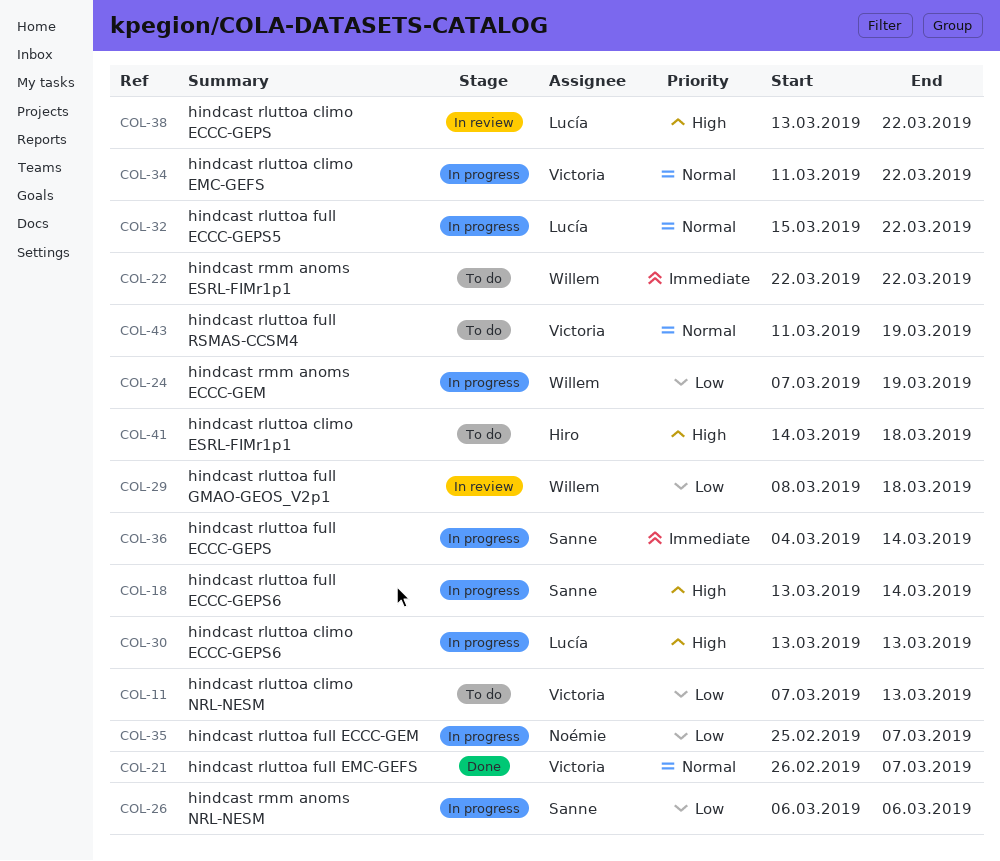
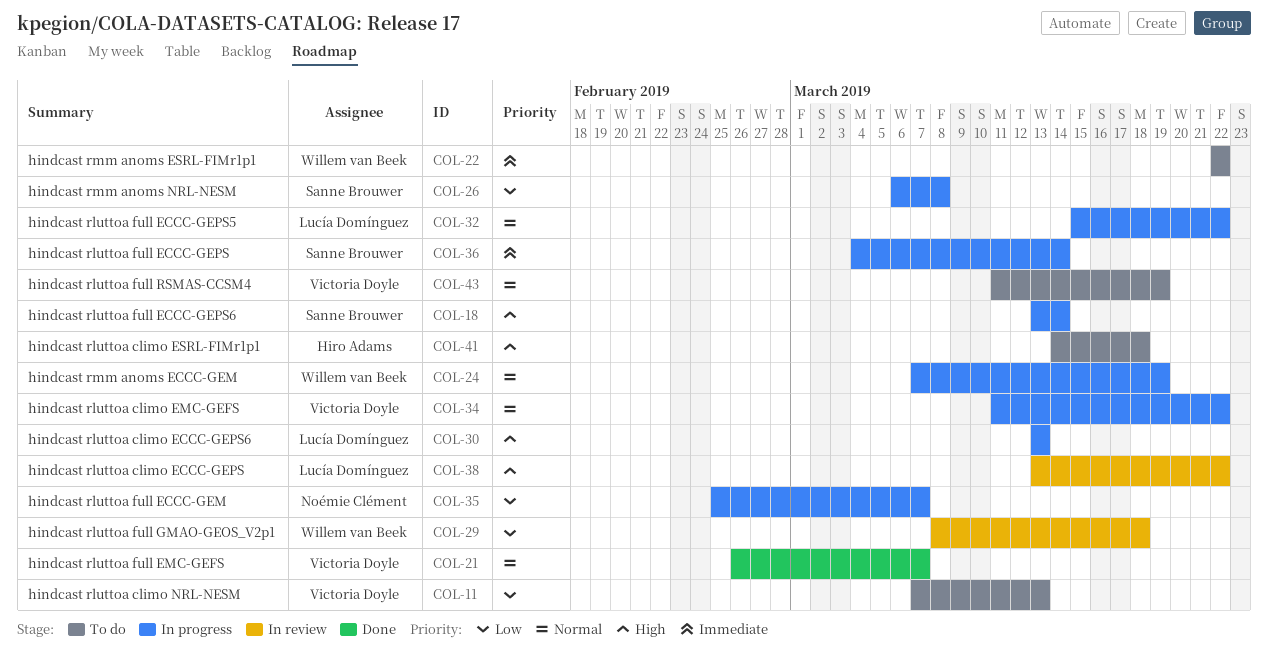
COL-24, priority: Low -> Normal
COL-26, due: Mar 6 -> Mar 8

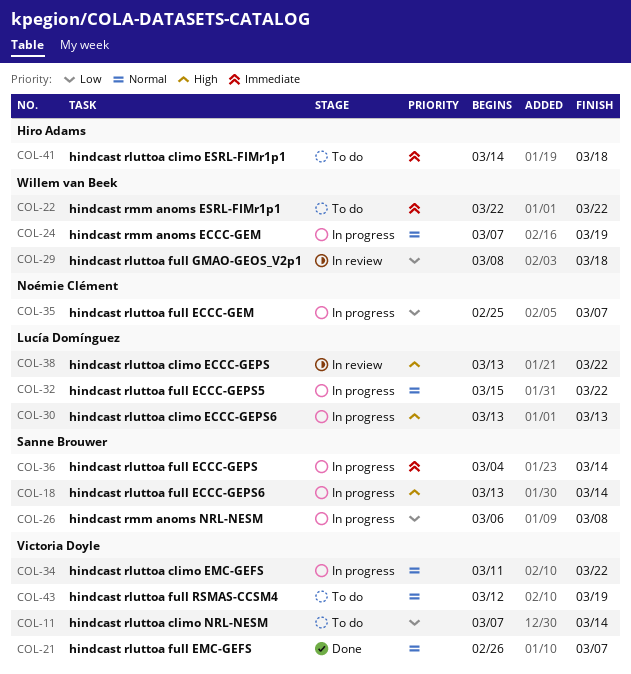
COL-11, due: Mar 13 -> Mar 14
COL-41, priority: High -> Immediate
COL-43, start: Mar 11 -> Mar 12

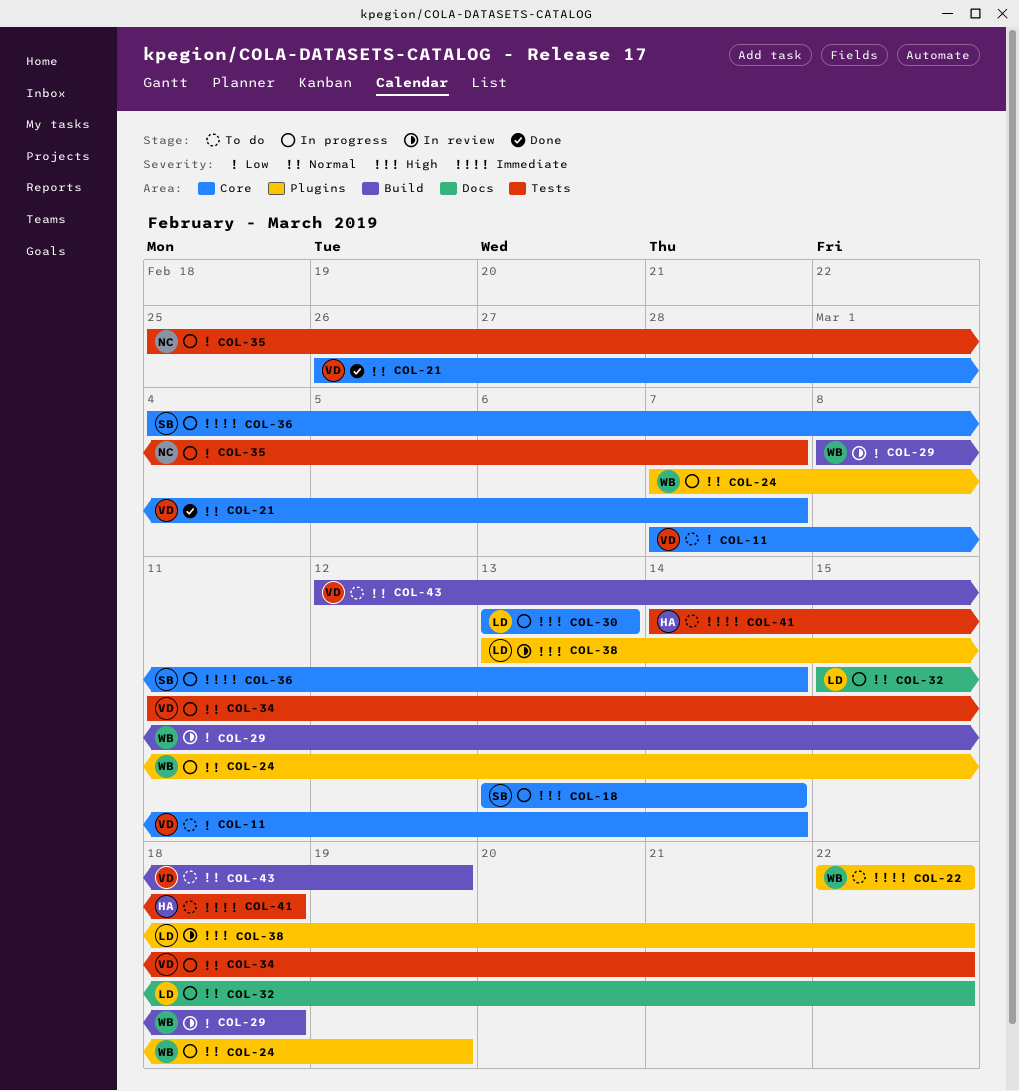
COL-26: present -> none

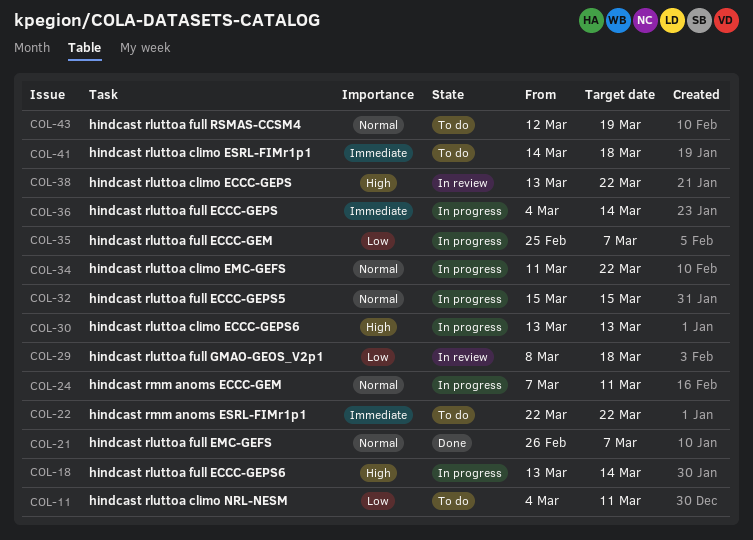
COL-11, start: Mar 7 -> Mar 4
COL-11, due: Mar 14 -> Mar 11
COL-24, due: Mar 19 -> Mar 11
COL-32, due: Mar 22 -> Mar 15

